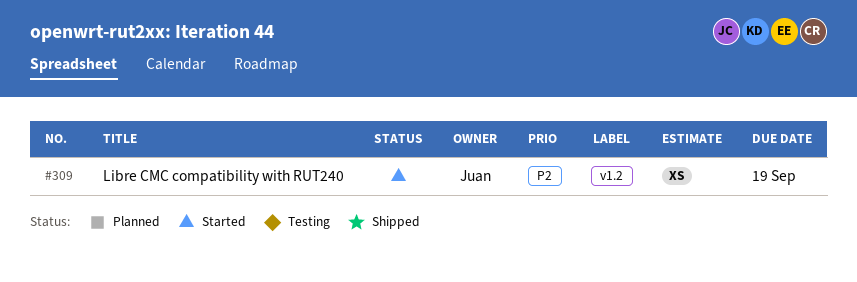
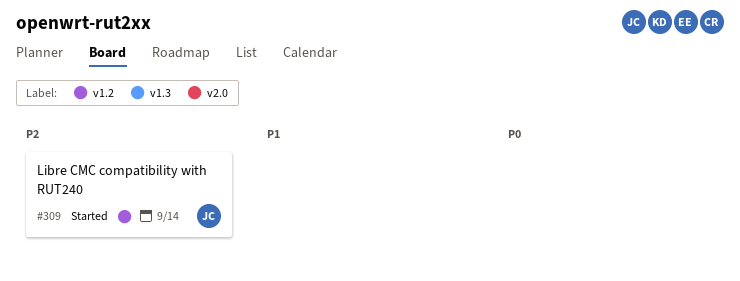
#309, due: Sep 19 -> Sep 14

